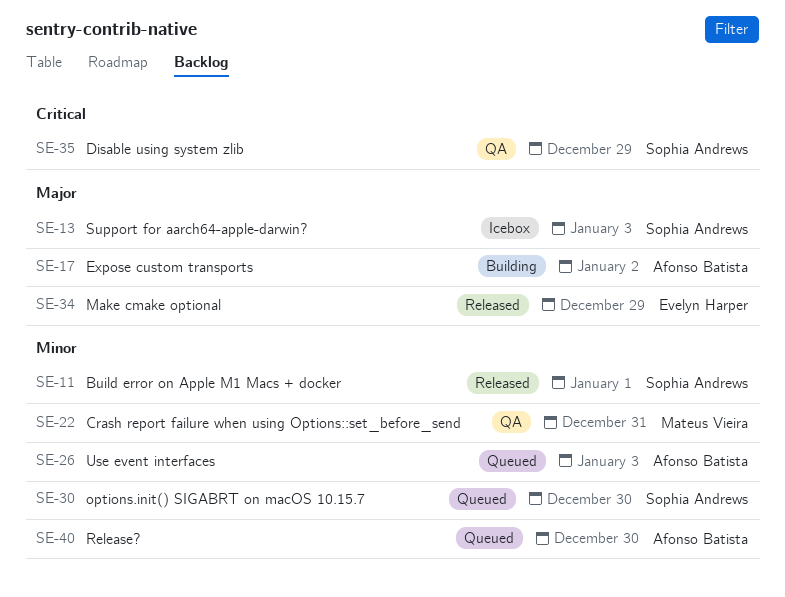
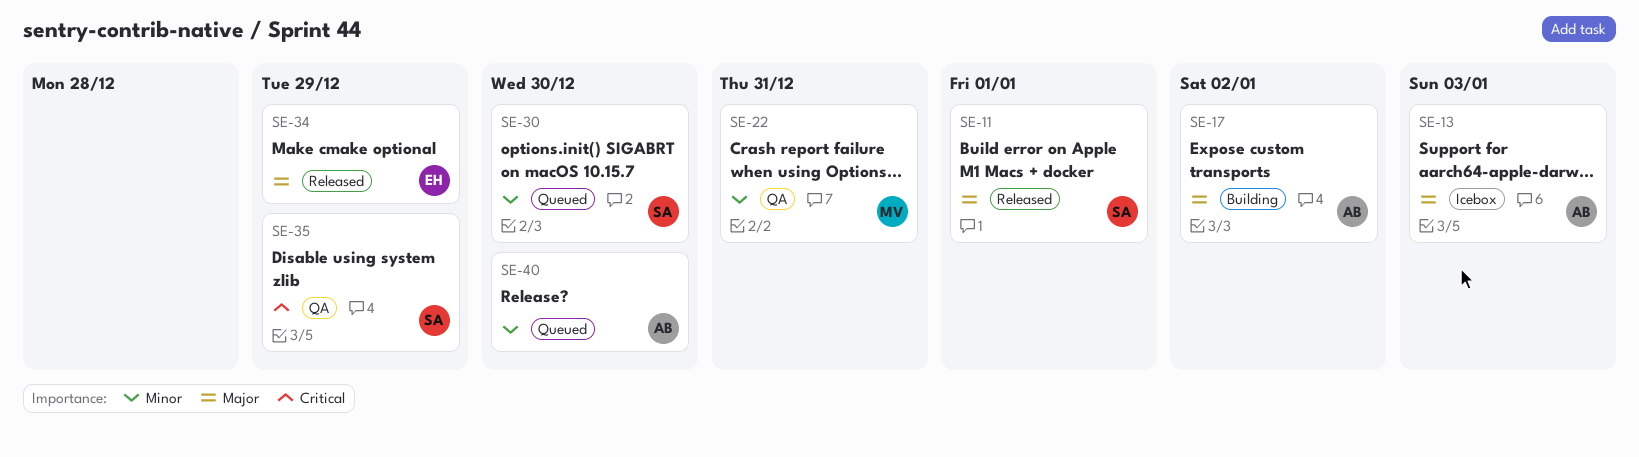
SE-11, priority: Minor -> Major
SE-13, owner: Sophia Andrews -> Afonso Batista
SE-26: present -> none

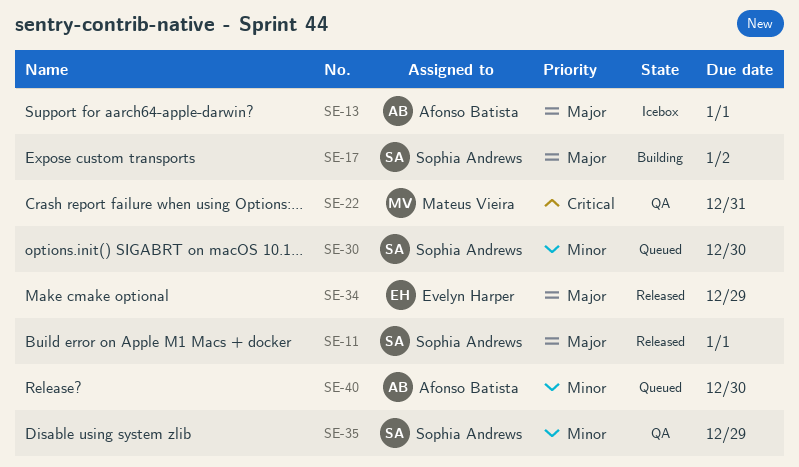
SE-13, due: Jan 3 -> Jan 1
SE-17, owner: Afonso Batista -> Sophia Andrews
SE-22, priority: Minor -> Critical
SE-35, priority: Critical -> Minor

